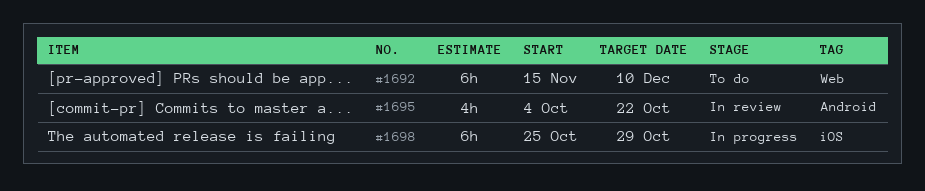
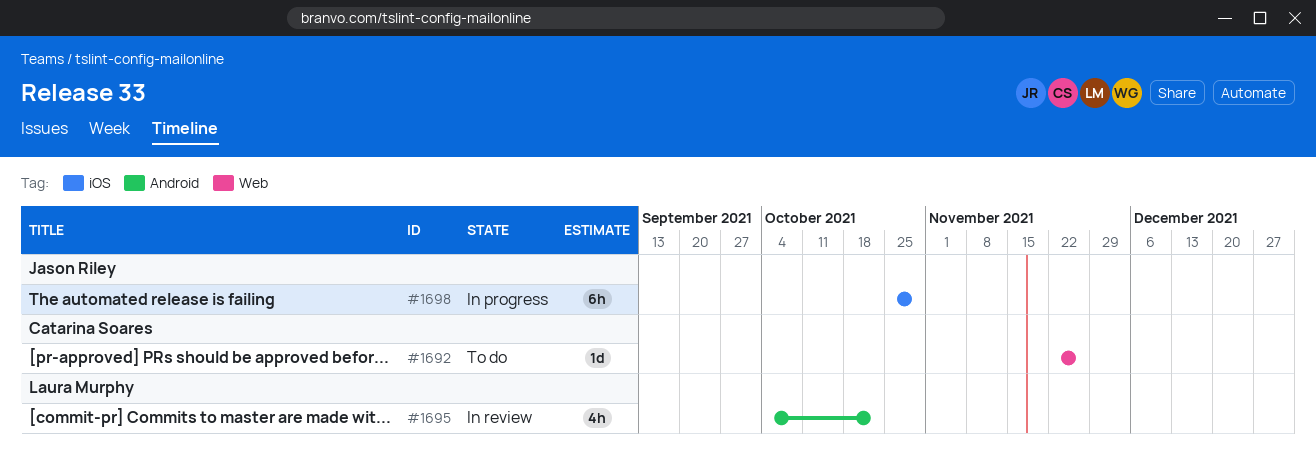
#1692, estimate: 6h -> 1d
#1692, start: Nov 15 -> Nov 22
#1692, due: Dec 10 -> Nov 26

